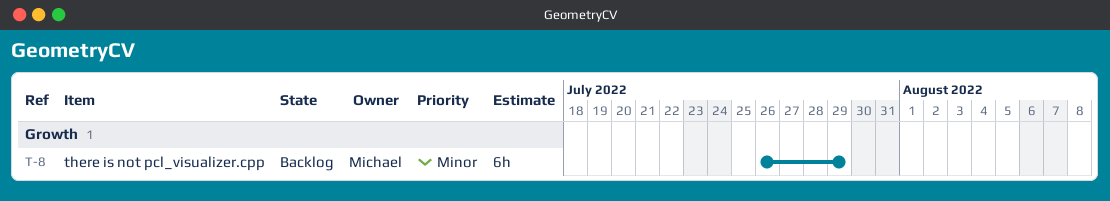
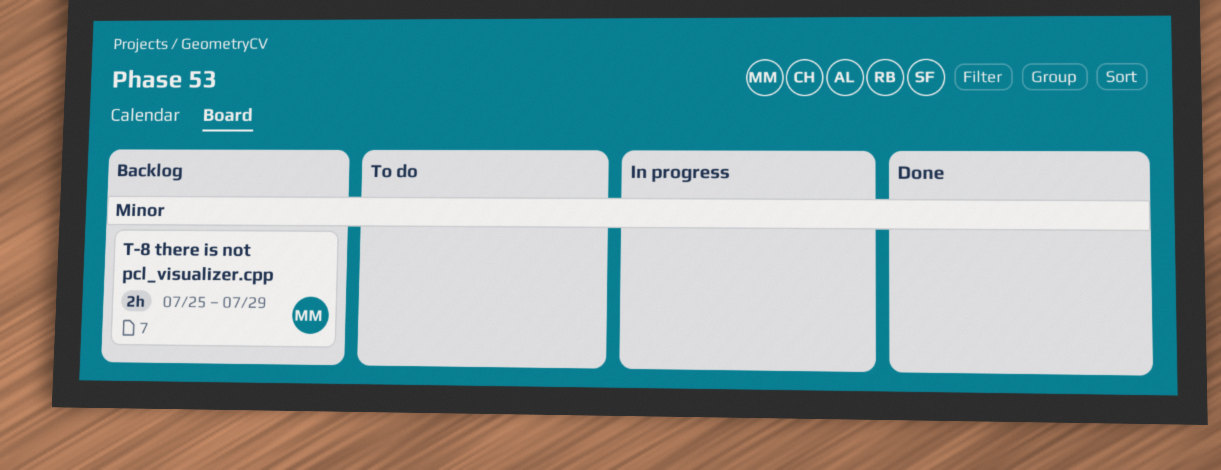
T-8, estimate: 6h -> 2h
T-8, start: Jul 26 -> Jul 25

